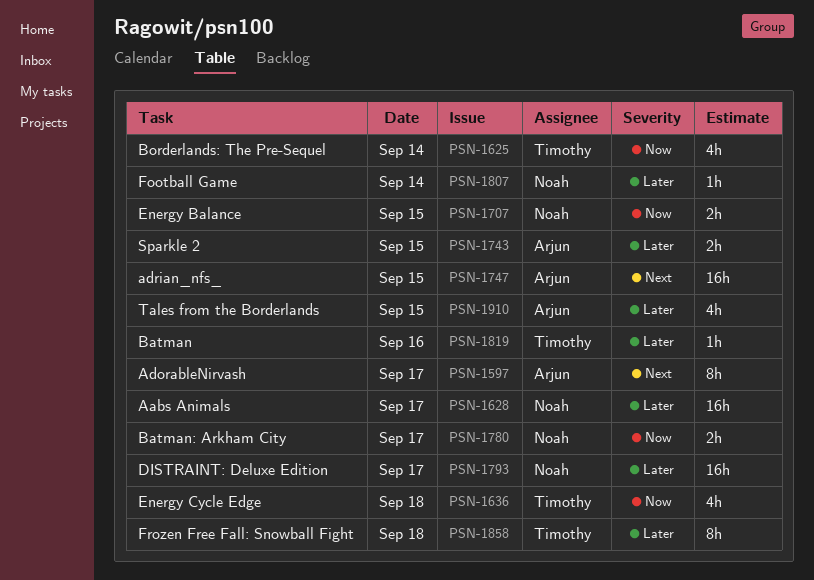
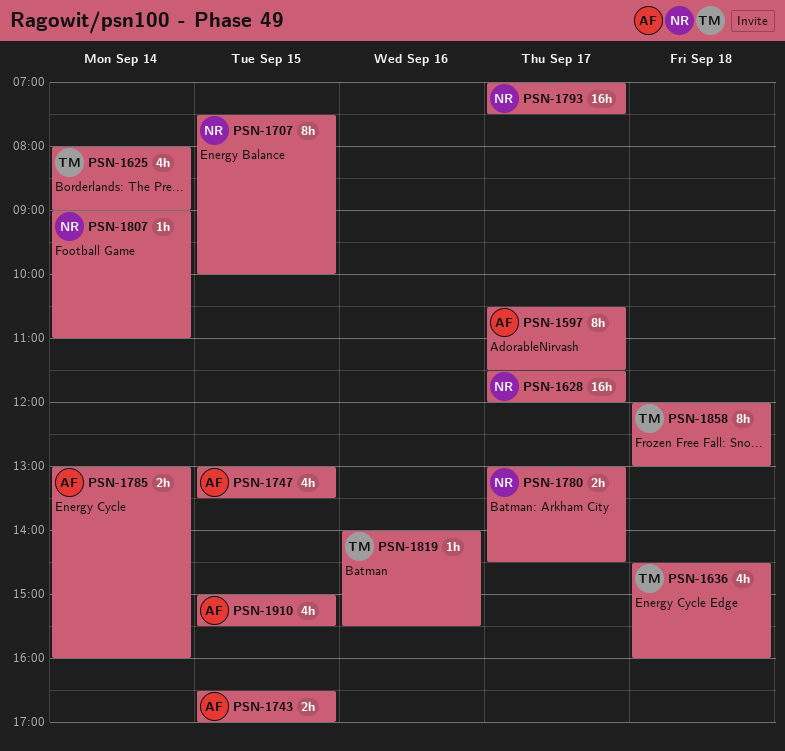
PSN-1707, estimate: 2h -> 8h
PSN-1747, estimate: 16h -> 4h
PSN-1785: none -> present

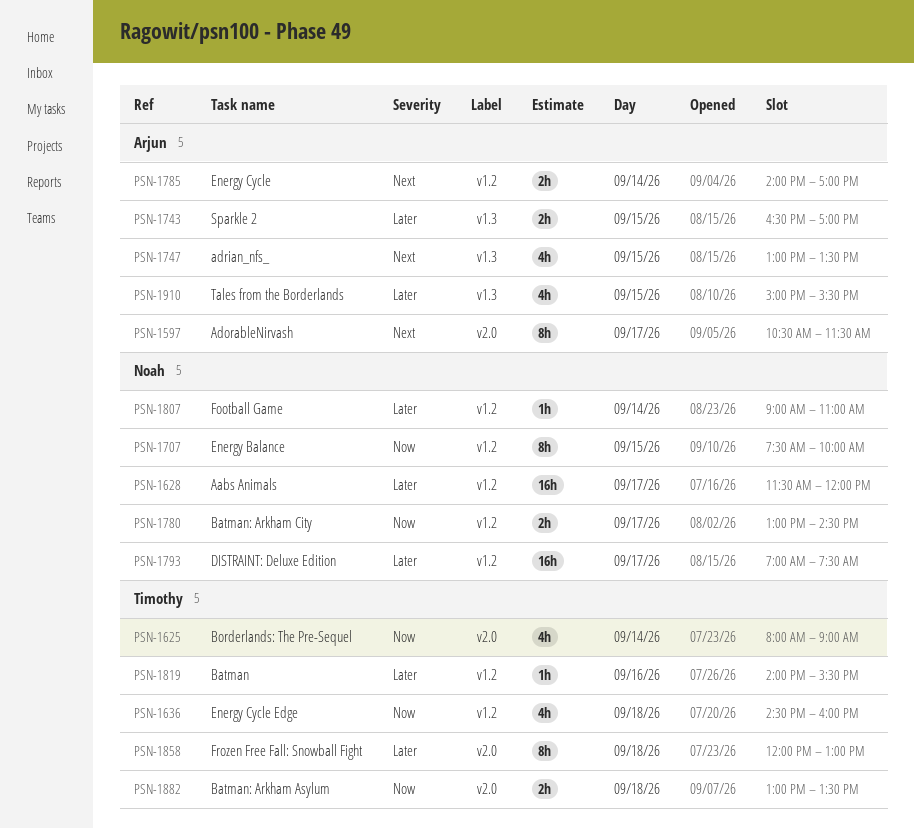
PSN-1785, begins: 13:00 -> 14:00
PSN-1785, ends: 16:00 -> 17:00
PSN-1882: none -> present

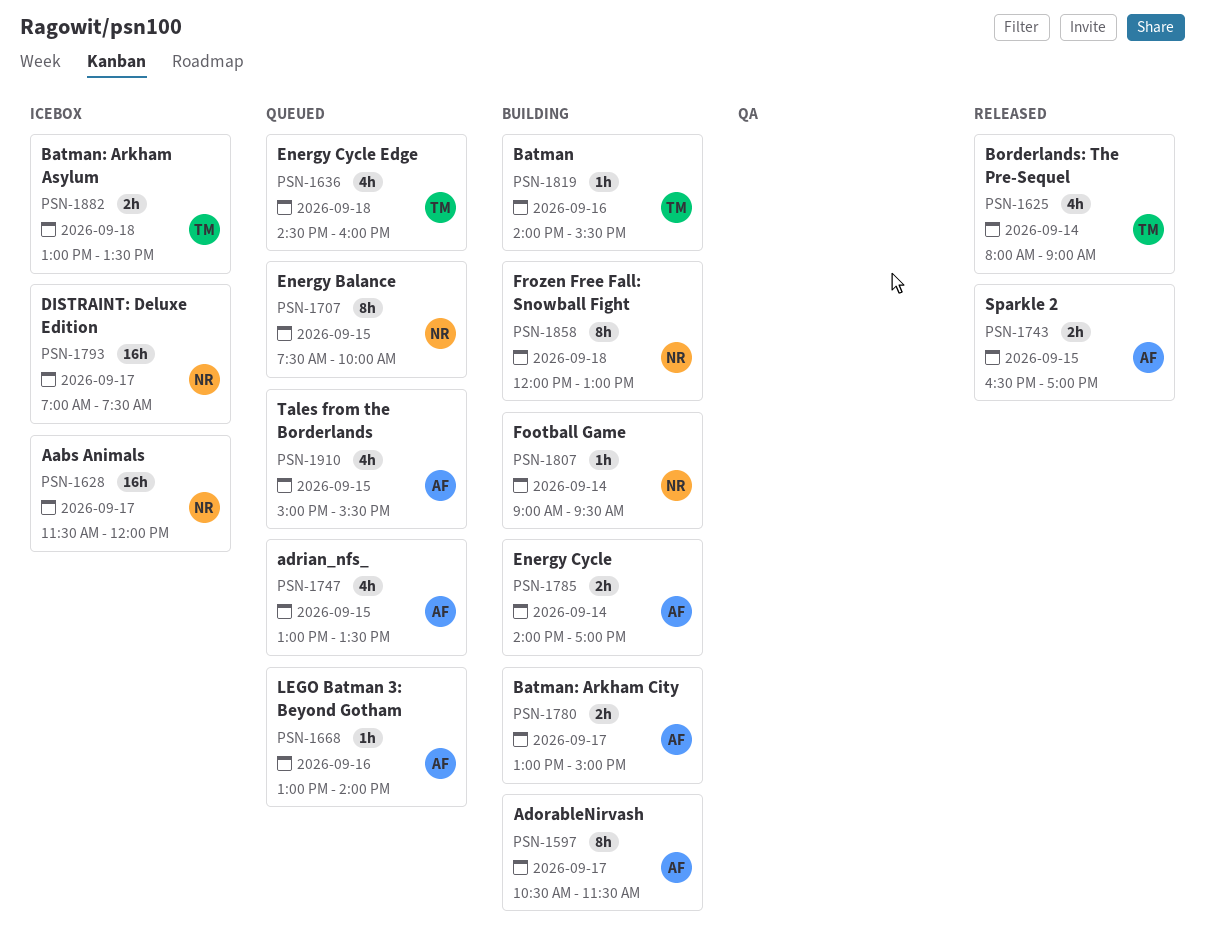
PSN-1668: none -> present
PSN-1780, owner: Noah -> Arjun
PSN-1780, ends: 14:30 -> 15:00
PSN-1807, ends: 11:00 -> 09:30
PSN-1858, owner: Timothy -> Noah

